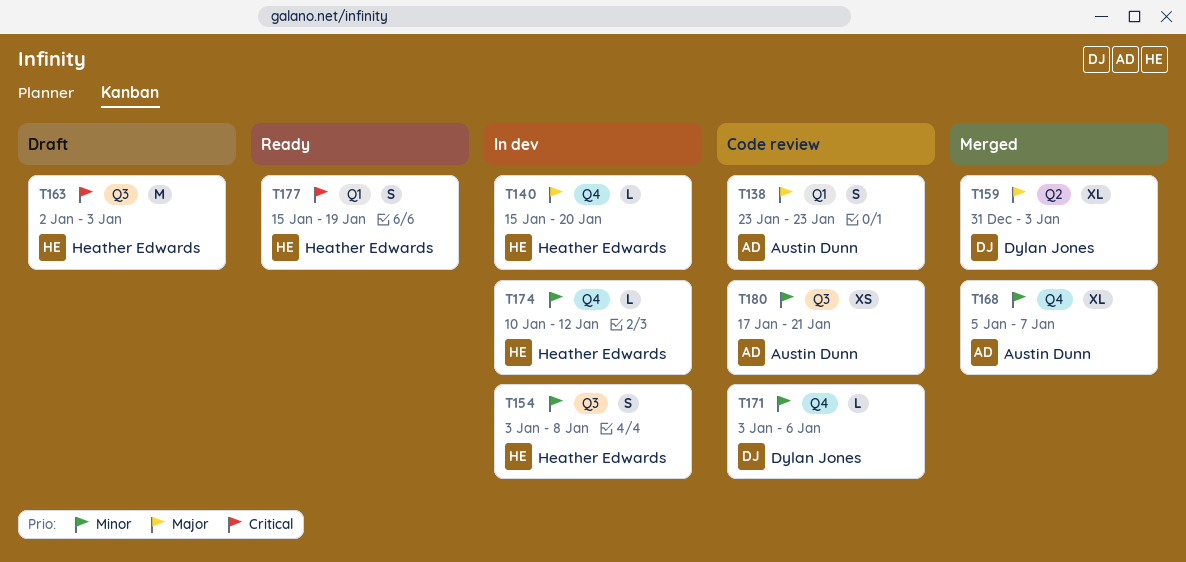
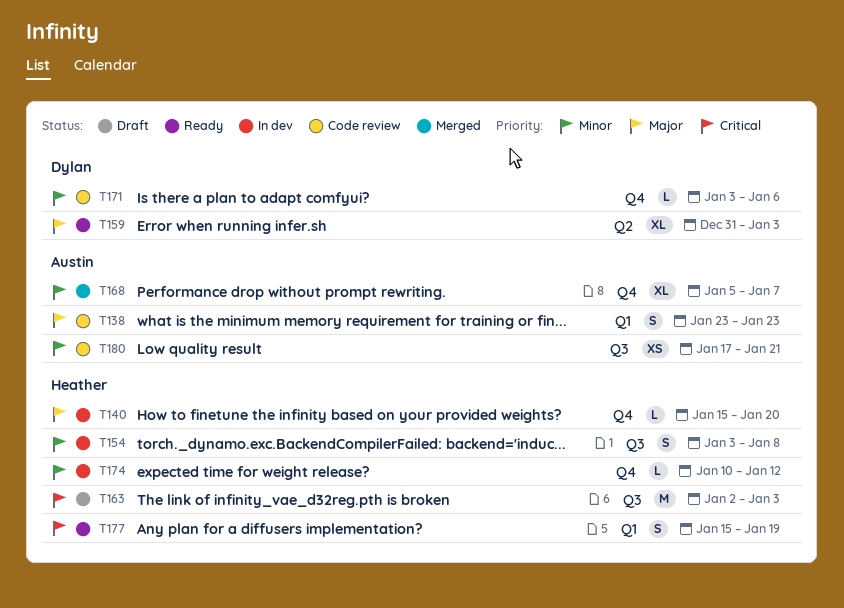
T159, status: Merged -> Ready

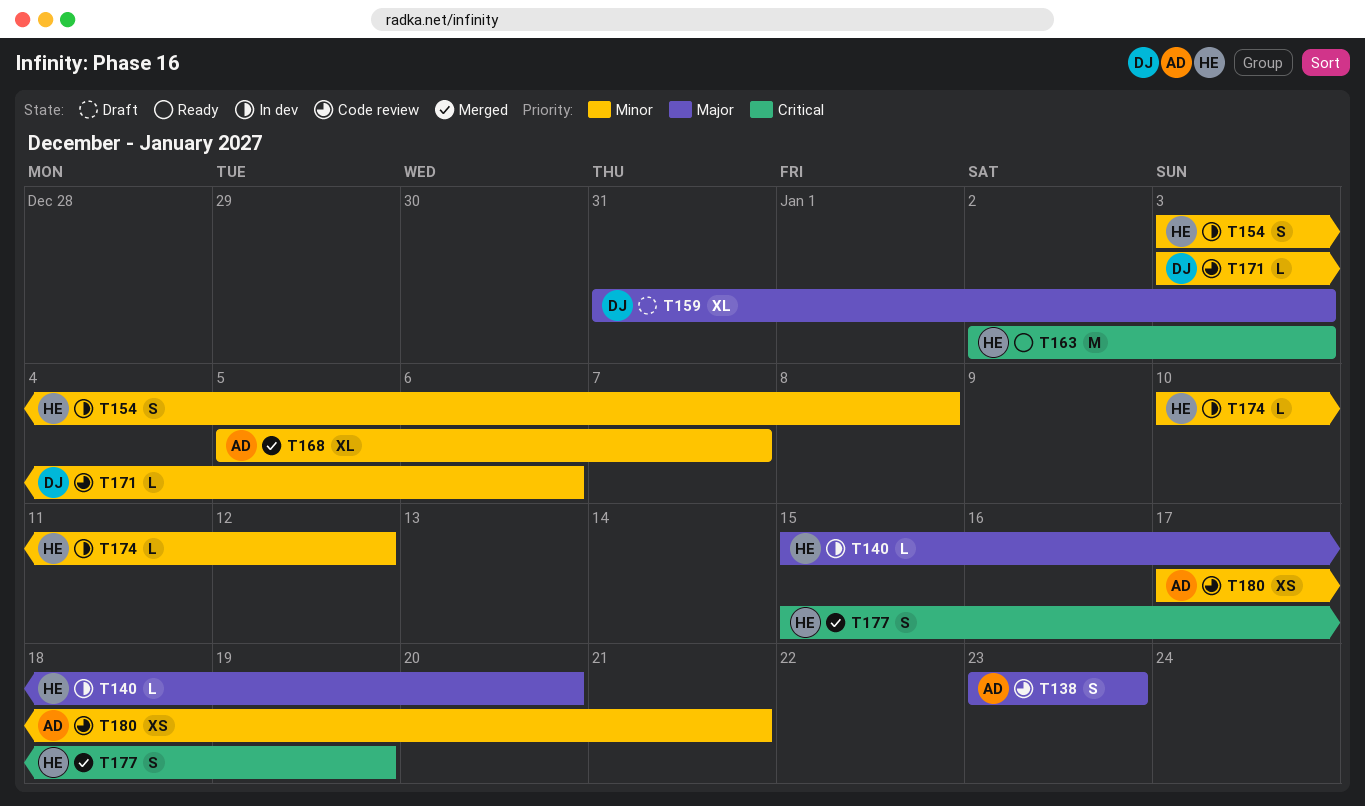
T159, status: Ready -> Draft
T163, status: Draft -> Ready
T177, status: Ready -> Merged

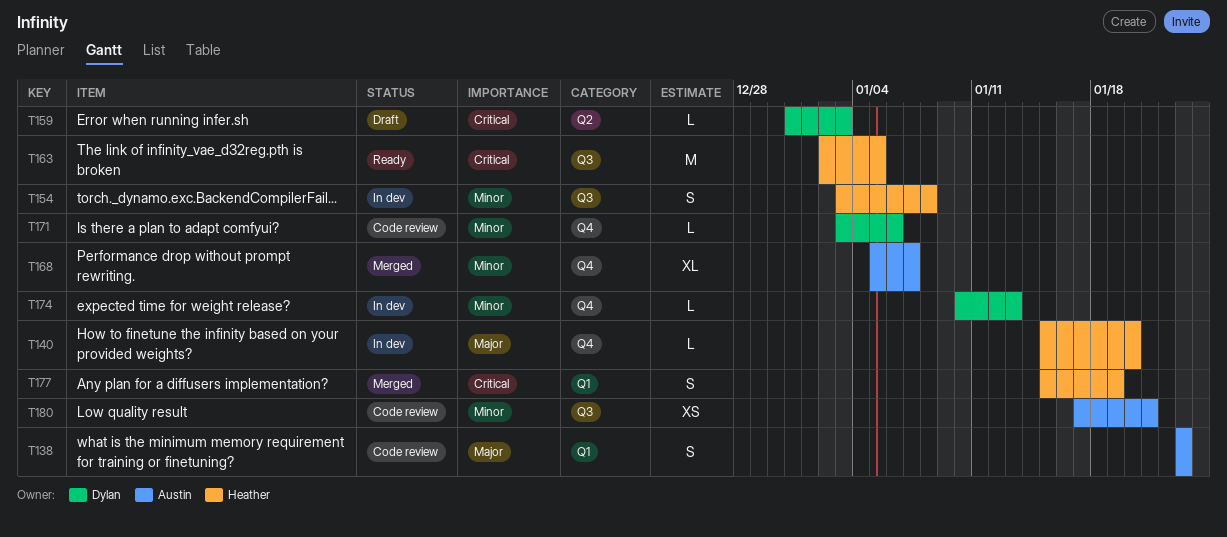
T159, priority: Major -> Critical
T159, estimate: XL -> L
T163, due: Jan 3 -> Jan 5
T174, owner: Heather -> Dylan
T174, due: Jan 12 -> Jan 13

